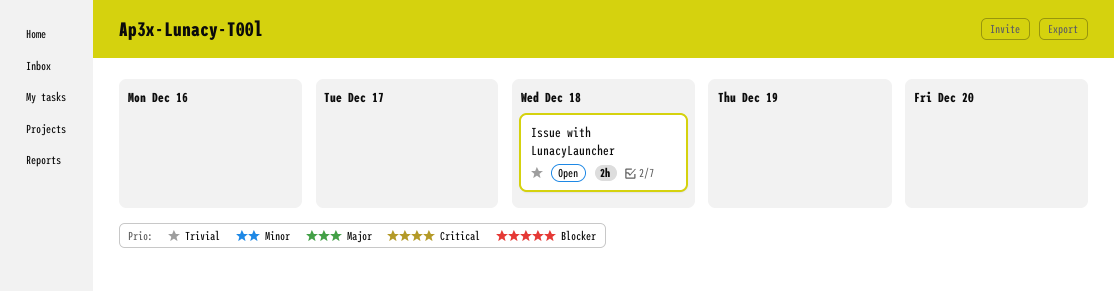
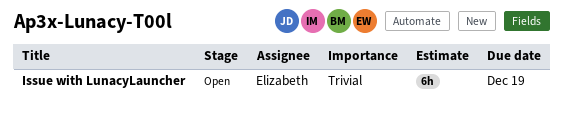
Issue with LunacyLauncher, estimate: 2h -> 6h
Issue with LunacyLauncher, due: Dec 18 -> Dec 19

